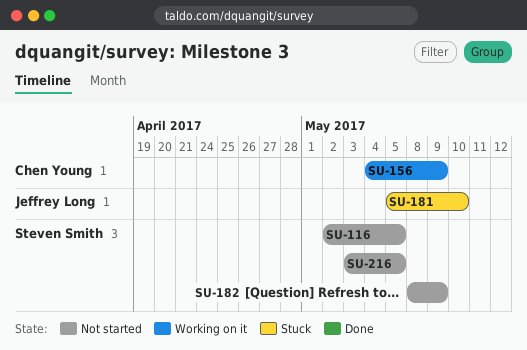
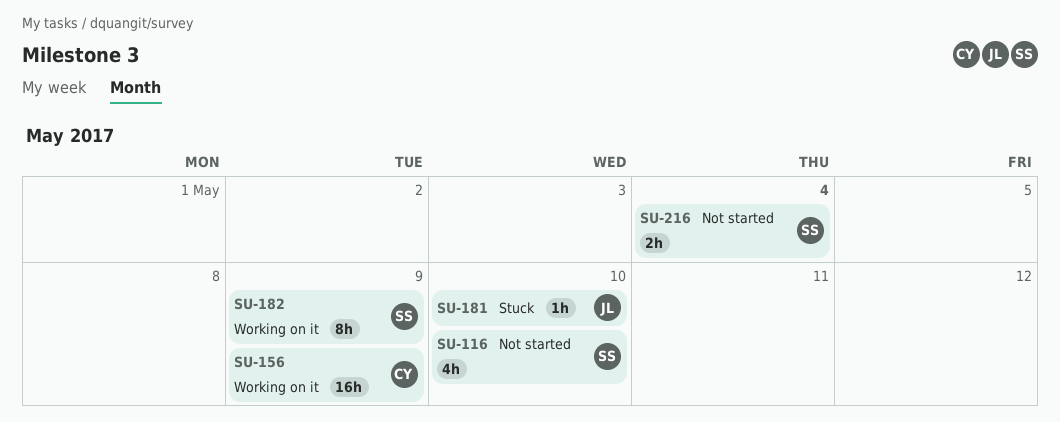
SU-116, due: May 5 -> May 10
SU-182, status: Not started -> Working on it
SU-216, due: May 5 -> May 4

